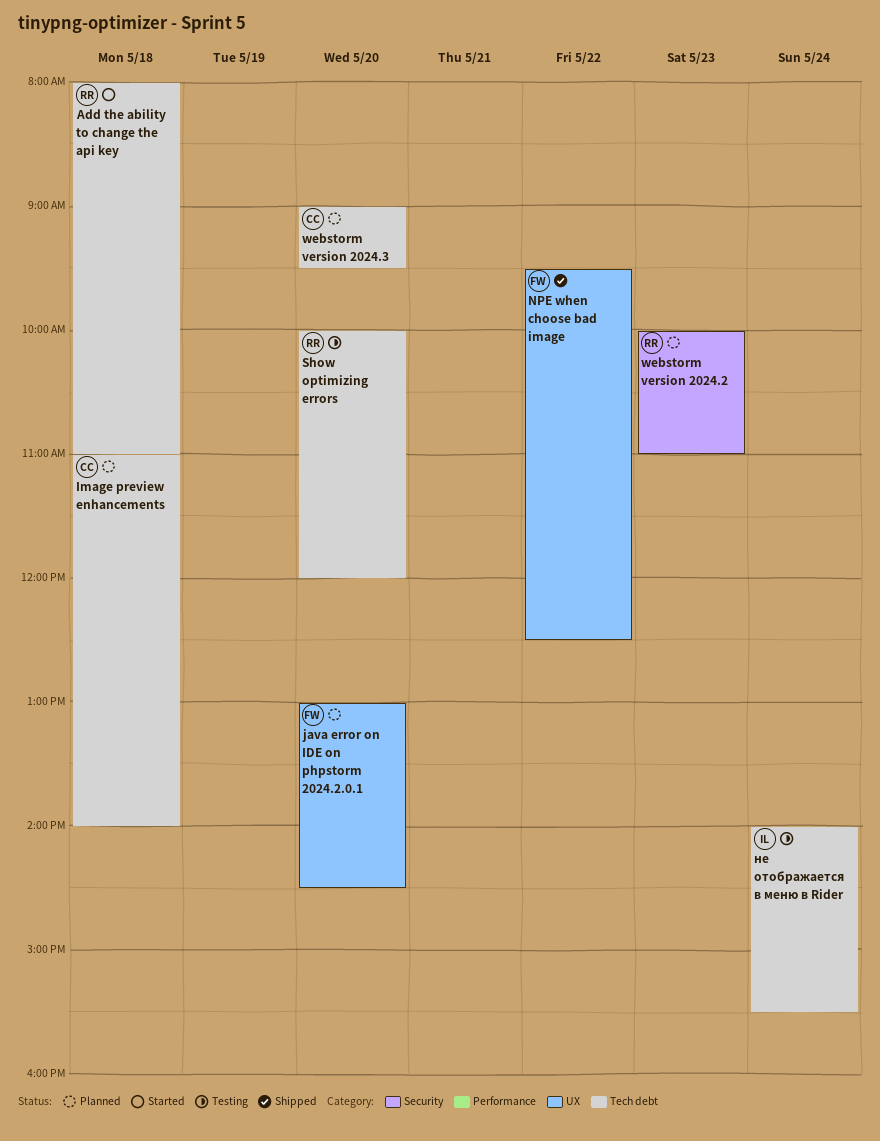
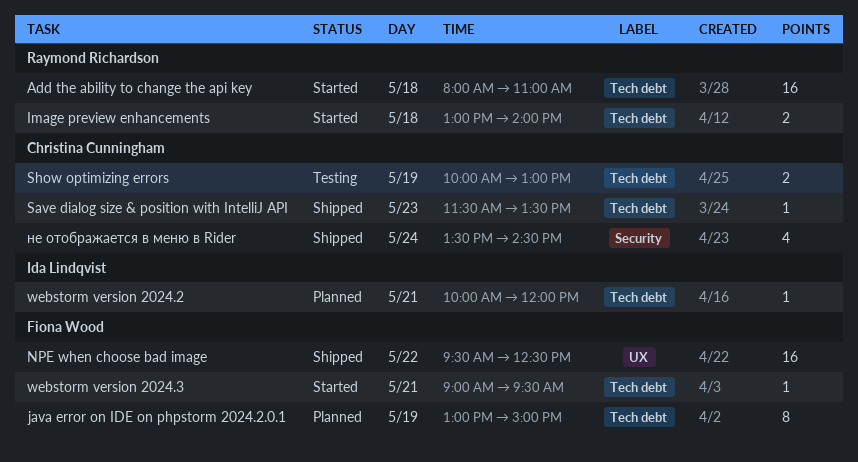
Image preview enhancements, status: Planned -> Started
Image preview enhancements, owner: Christina Cunningham -> Raymond Richardson
Image preview enhancements, begins: 11:00 -> 13:00
java error on IDE on phpstorm 2024.2.0.1, label: UX -> Tech debt
java error on IDE on phpstorm 2024.2.0.1, day: May 20 -> May 19
java error on IDE on phpstorm 2024.2.0.1, ends: 14:30 -> 15:00
Save dialog size & position with IntelliJ API: none -> present
Show optimizing errors, owner: Raymond Richardson -> Christina Cunningham
Show optimizing errors, day: May 20 -> May 19
Show optimizing errors, ends: 12:00 -> 13:00
webstorm version 2024.2, owner: Raymond Richardson -> Ida Lindqvist
webstorm version 2024.2, label: Security -> Tech debt
webstorm version 2024.2, day: May 23 -> May 21
webstorm version 2024.2, ends: 11:00 -> 12:00
webstorm version 2024.3, status: Planned -> Started
webstorm version 2024.3, owner: Christina Cunningham -> Fiona Wood
webstorm version 2024.3, day: May 20 -> May 21
не отображается в меню в Rider, status: Testing -> Shipped
не отображается в меню в Rider, owner: Ida Lindqvist -> Christina Cunningham
не отображается в меню в Rider, label: Tech debt -> Security
не отображается в меню в Rider, begins: 14:00 -> 13:30
не отображается в меню в Rider, ends: 15:30 -> 14:30

